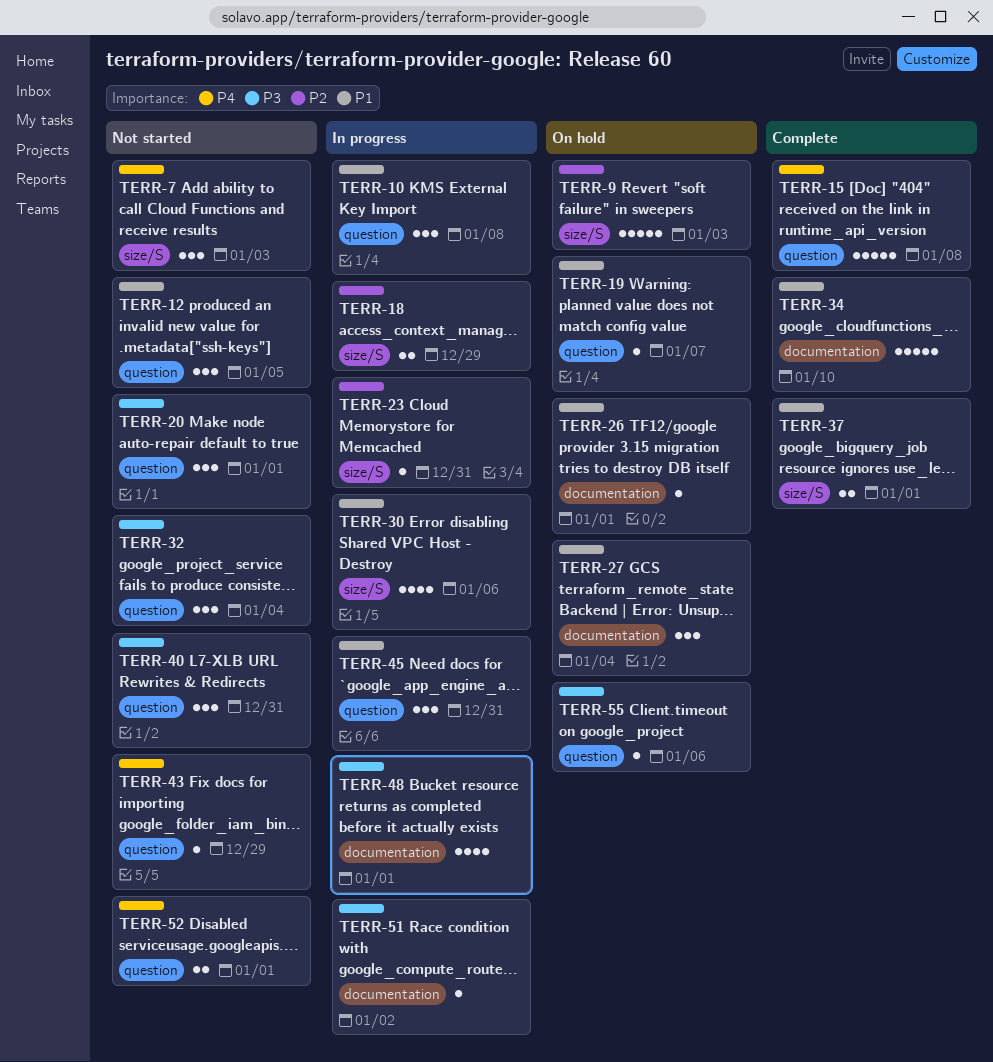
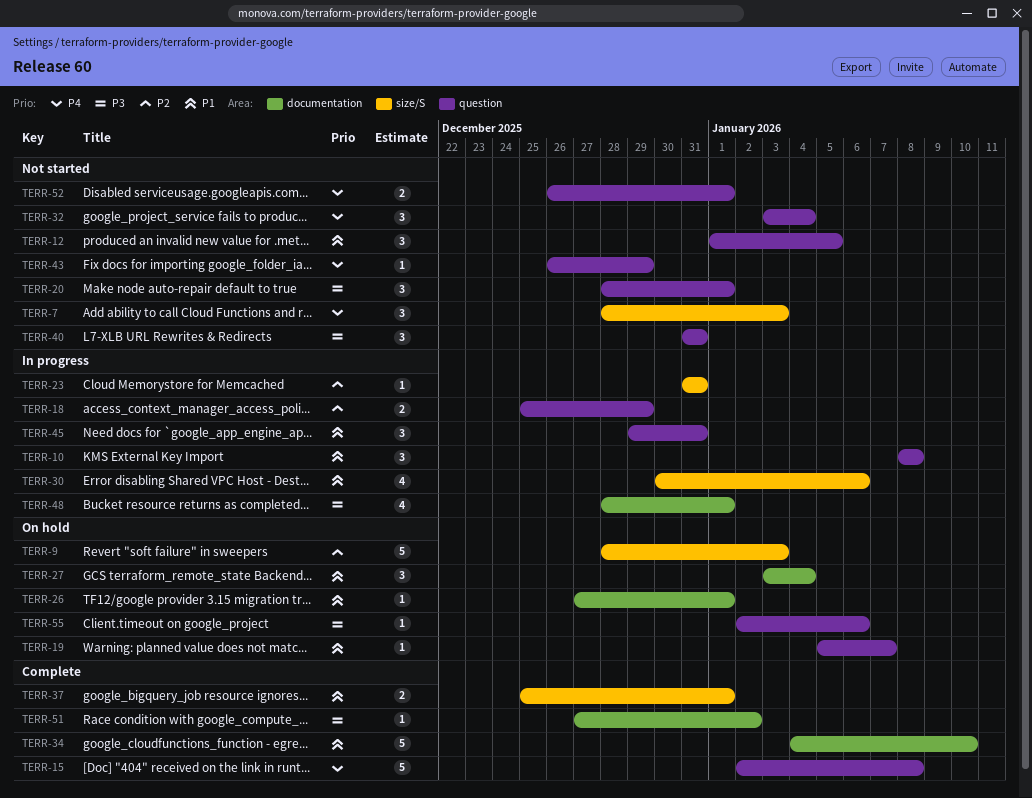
TERR-18, label: size/S -> question
TERR-32, priority: P3 -> P4
TERR-51, status: In progress -> Complete

